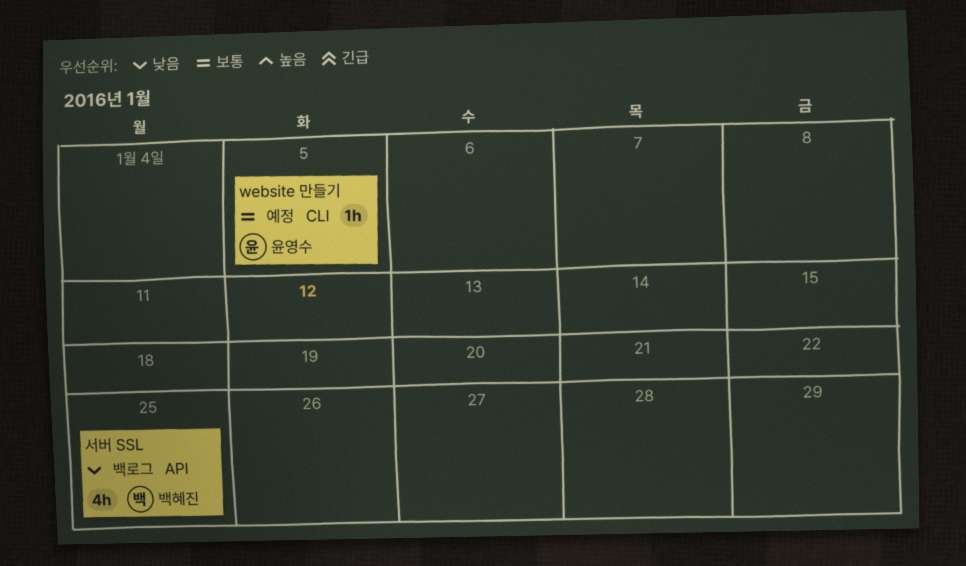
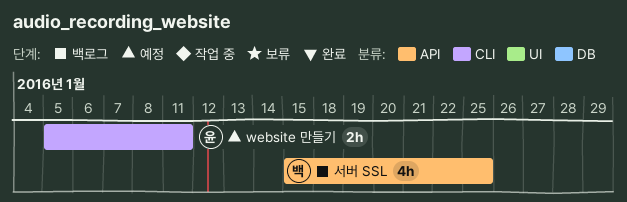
website 만들기, estimate: 1h -> 2h
website 만들기, due: Jan 5 -> Jan 11

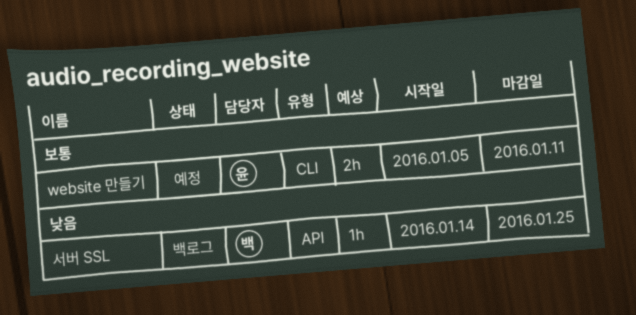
서버 SSL, estimate: 4h -> 1h
서버 SSL, start: Jan 15 -> Jan 14

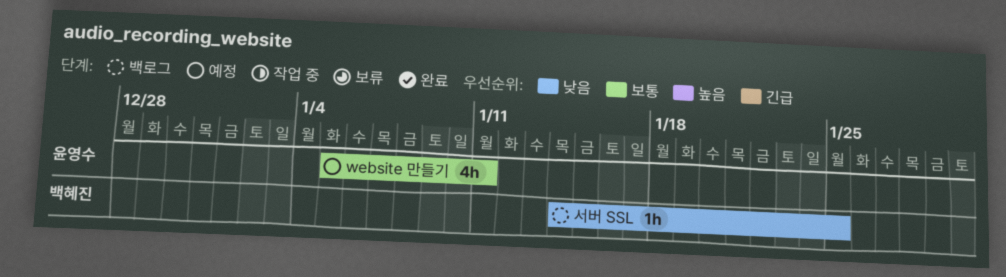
website 만들기, estimate: 2h -> 4h

